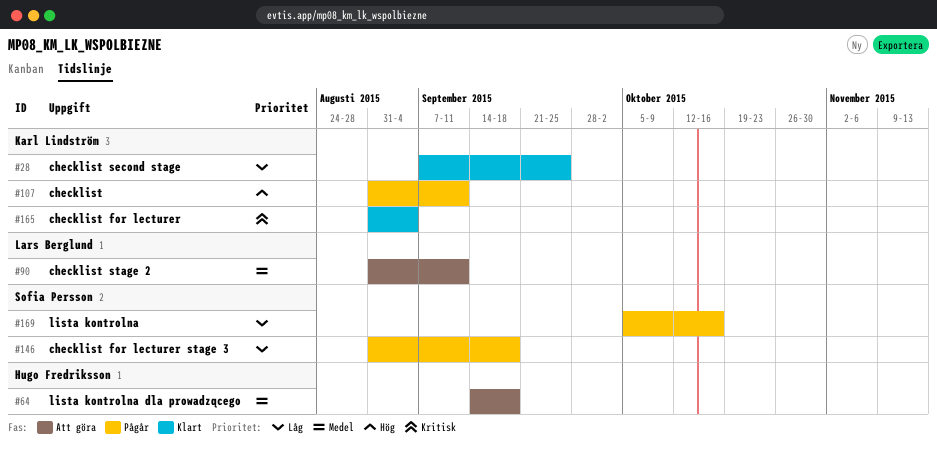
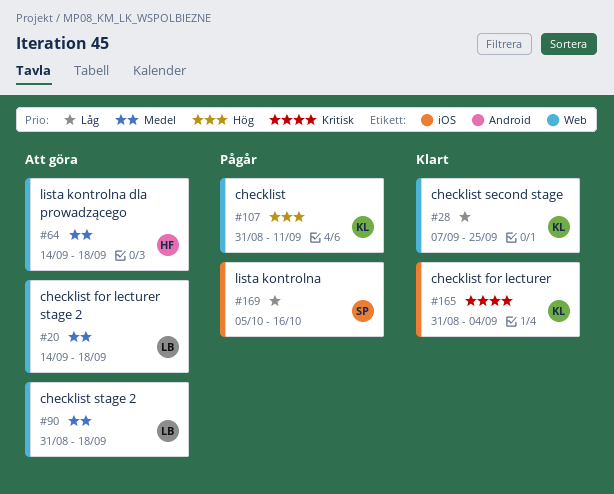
#20: none -> present
#90, due: Sep 11 -> Sep 18
#146: present -> none

